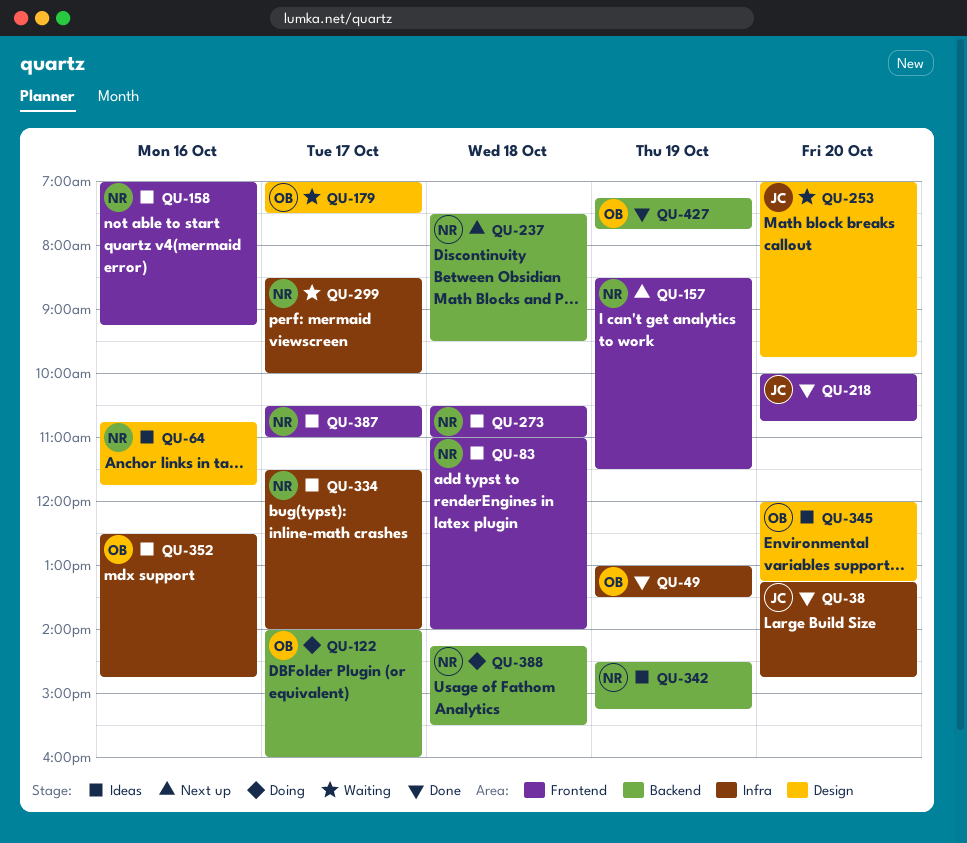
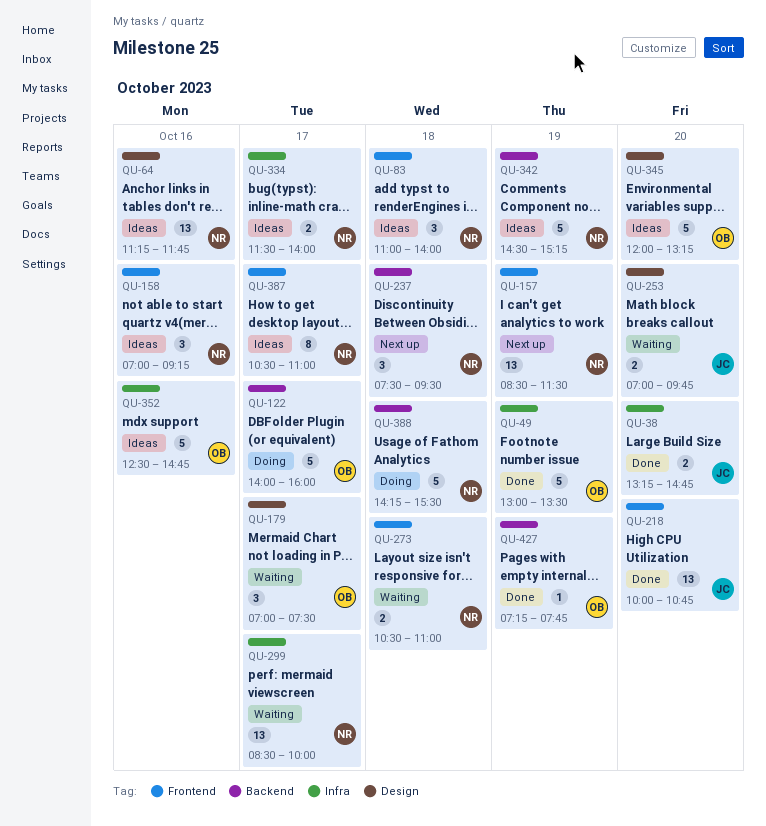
QU-64, begins: 10:45 -> 11:15
QU-273, status: Ideas -> Waiting

